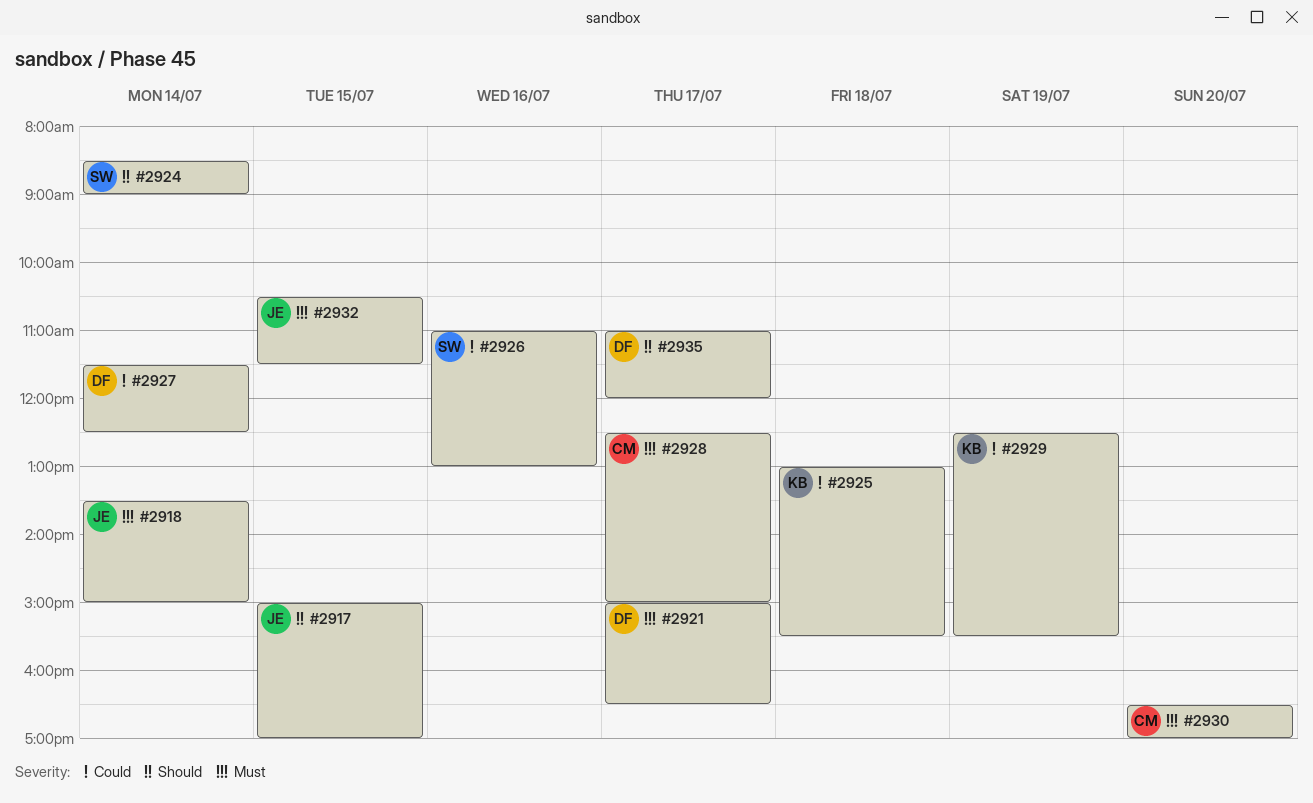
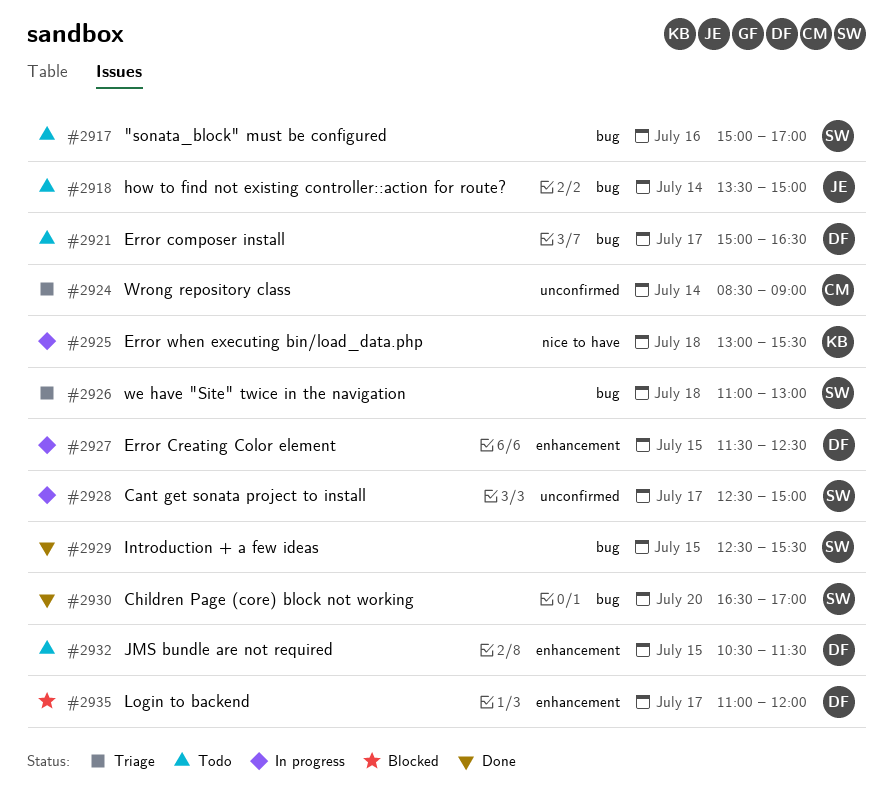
#2917, owner: JE -> SW
#2917, day: Jul 15 -> Jul 16
#2924, owner: SW -> CM
#2926, day: Jul 16 -> Jul 18
#2927, day: Jul 14 -> Jul 15
#2928, owner: CM -> SW
#2929, owner: KB -> SW
#2929, day: Jul 19 -> Jul 15
#2930, owner: CM -> SW
#2932, owner: JE -> DF

